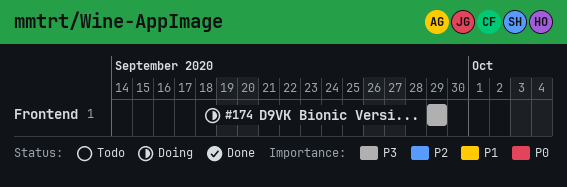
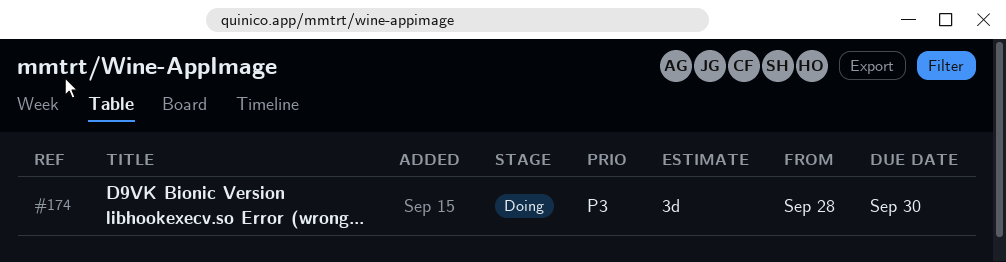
#174, start: Sep 29 -> Sep 28
#174, due: Sep 29 -> Sep 30

